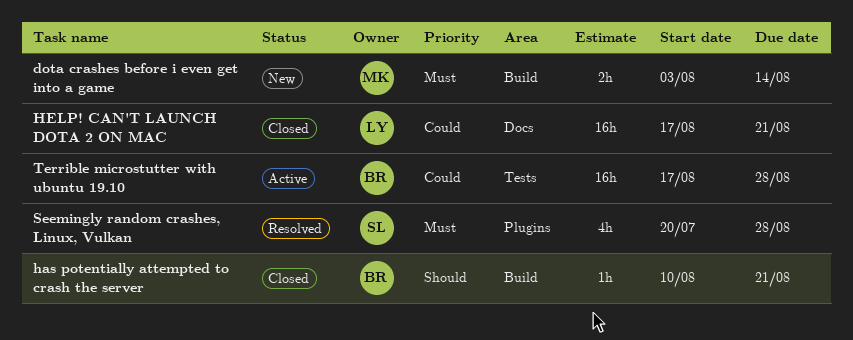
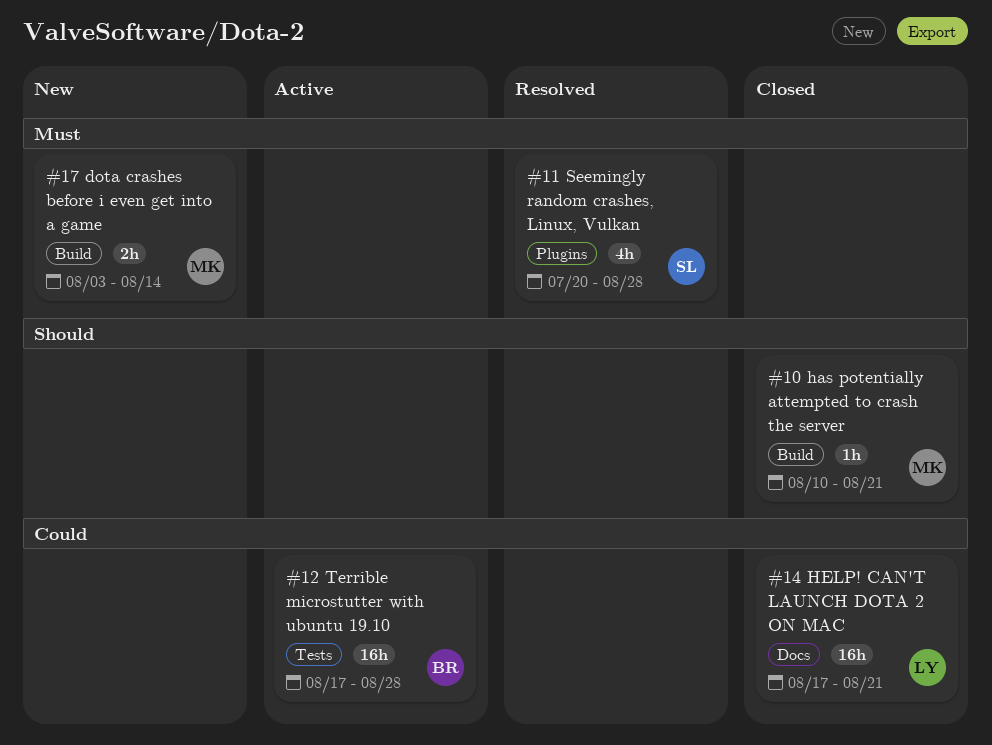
has potentially attempted to crash the server, owner: BR -> MK

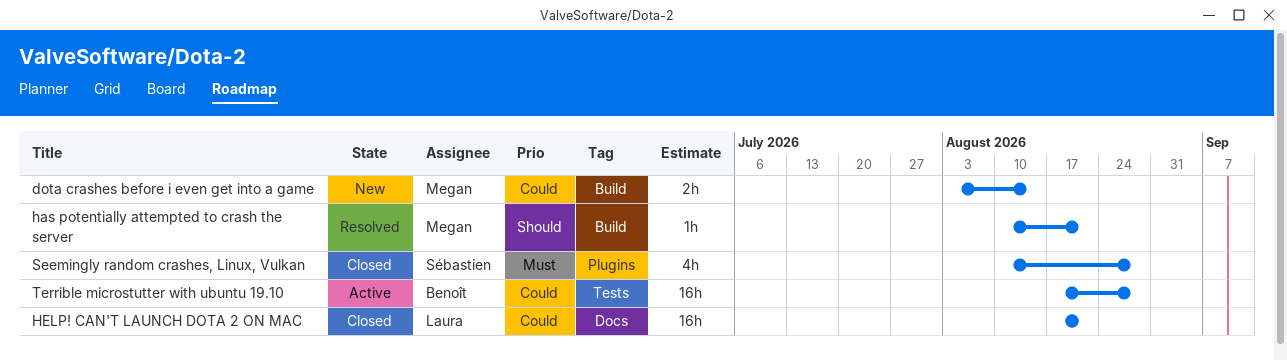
dota crashes before i even get into a game, priority: Must -> Could
has potentially attempted to crash the server, status: Closed -> Resolved
Seemingly random crashes, Linux, Vulkan, status: Resolved -> Closed
Seemingly random crashes, Linux, Vulkan, start: Jul 20 -> Aug 10

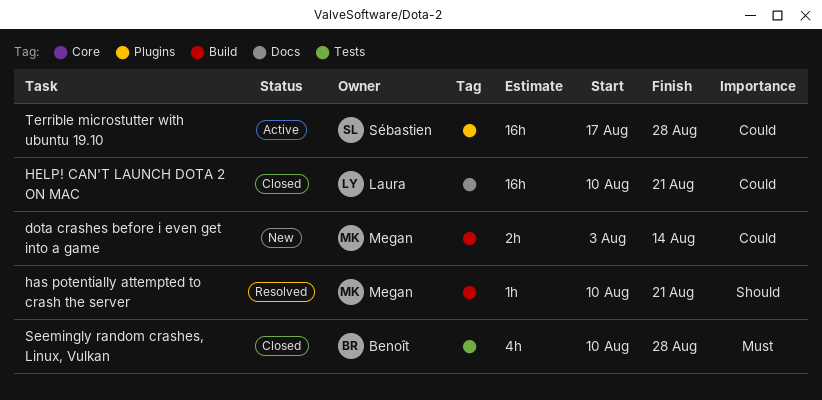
HELP! CAN'T LAUNCH DOTA 2 ON MAC, start: Aug 17 -> Aug 10
Seemingly random crashes, Linux, Vulkan, owner: Sébastien -> Benoît
Seemingly random crashes, Linux, Vulkan, label: Plugins -> Tests
Terrible microstutter with ubuntu 19.10, owner: Benoît -> Sébastien
Terrible microstutter with ubuntu 19.10, label: Tests -> Plugins

